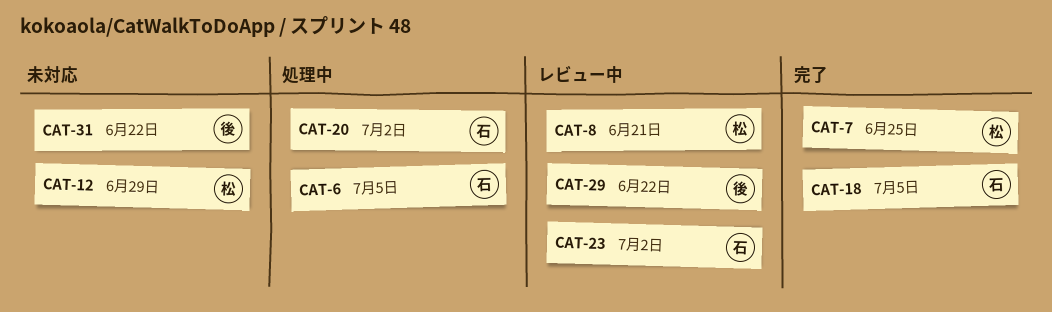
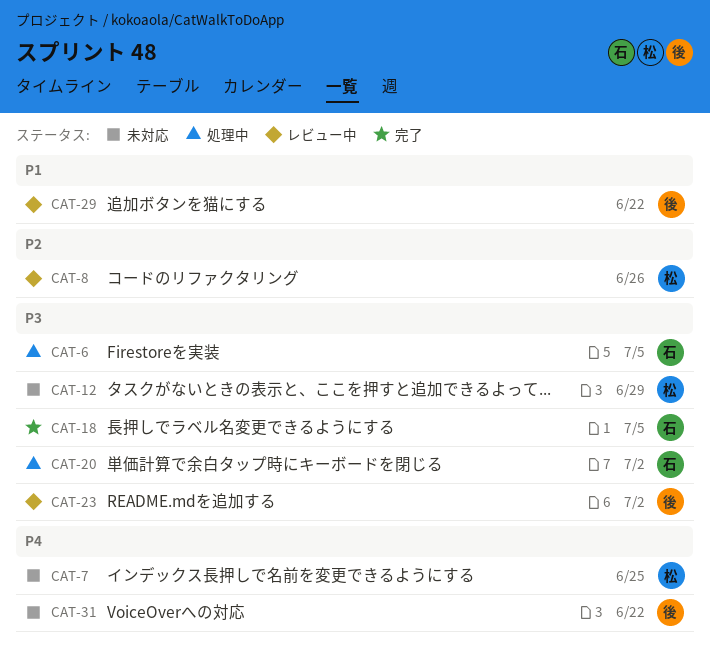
CAT-7, status: 完了 -> 未対応
CAT-8, due: Jun 21 -> Jun 26
CAT-23, owner: 石 -> 後

